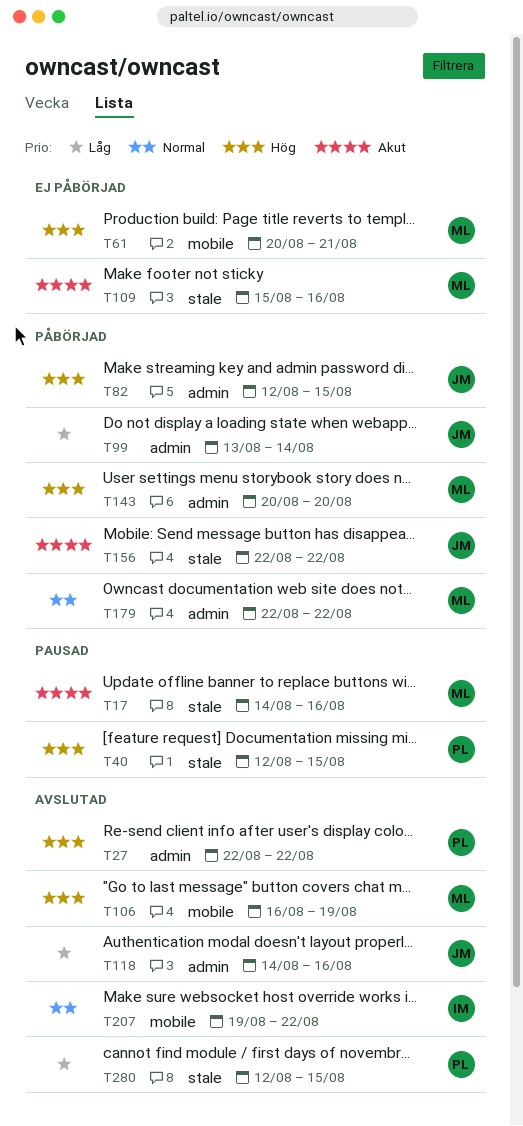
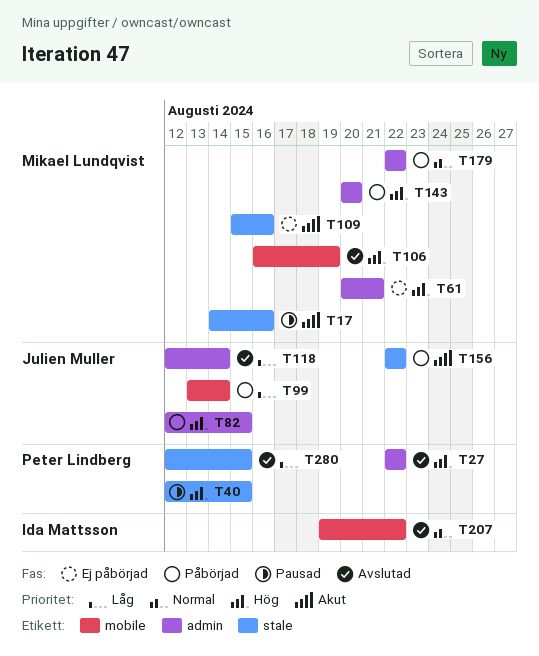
T61, label: mobile -> admin
T99, label: admin -> mobile
T118, start: Aug 14 -> Aug 12
T118, due: Aug 16 -> Aug 14

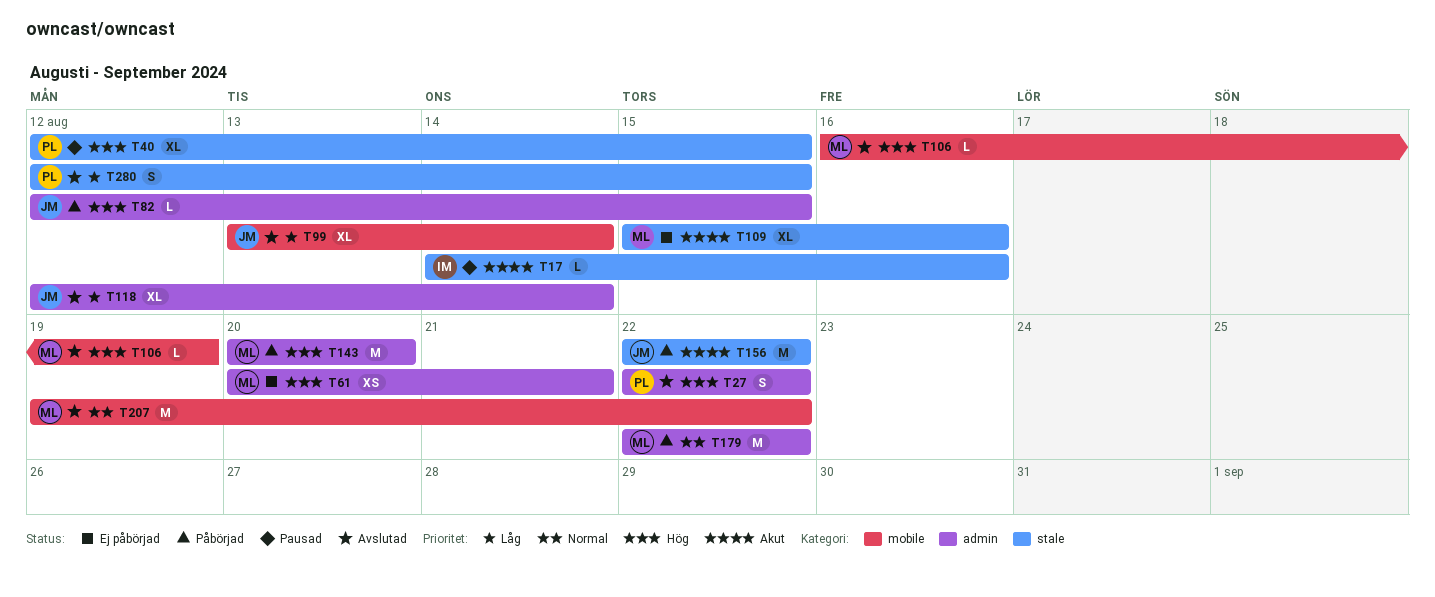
T17, owner: Mikael Lundqvist -> Ida Mattsson
T99, status: Påbörjad -> Avslutad
T207, owner: Ida Mattsson -> Mikael Lundqvist

